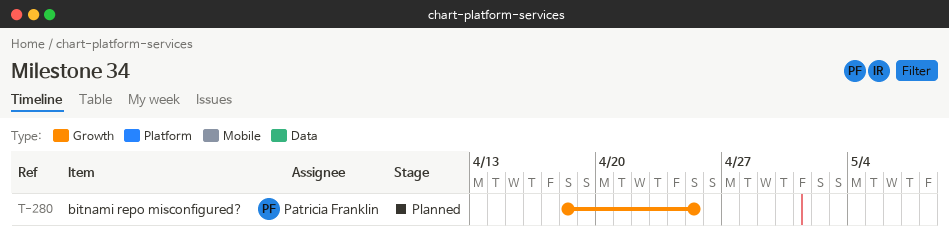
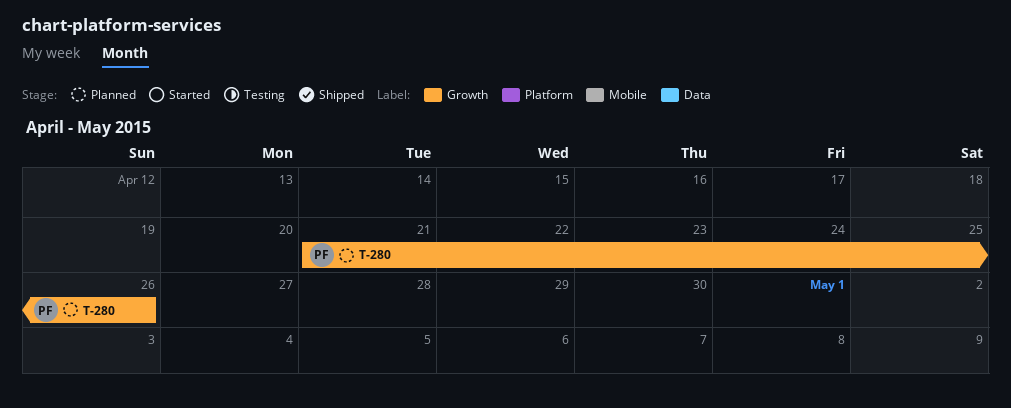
T-280, start: Apr 18 -> Apr 21
T-280, due: Apr 25 -> Apr 26

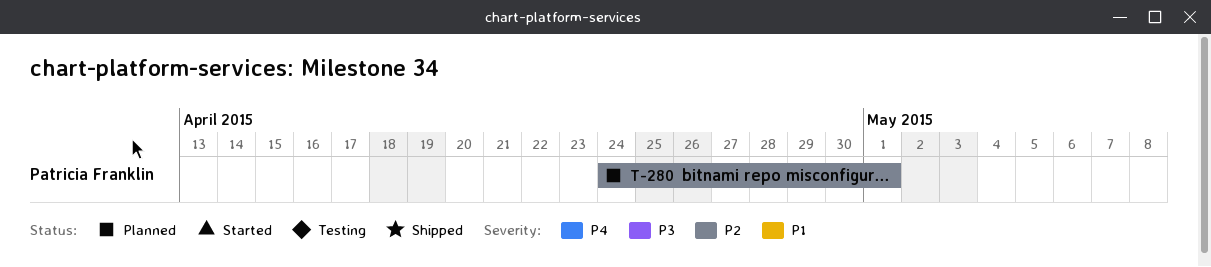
T-280, start: Apr 21 -> Apr 24
T-280, due: Apr 26 -> May 1

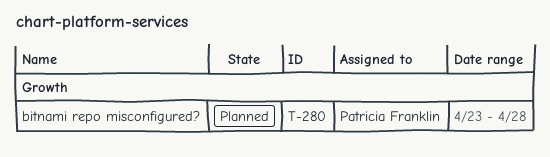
T-280, start: Apr 24 -> Apr 23
T-280, due: May 1 -> Apr 28

